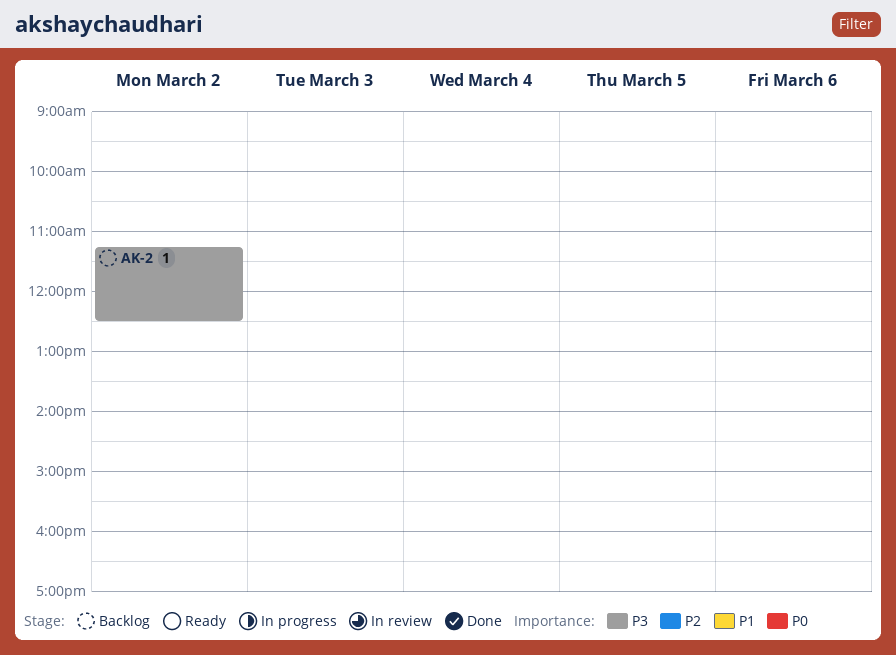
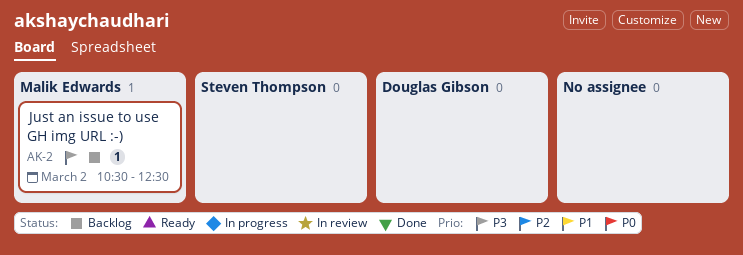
AK-2, begins: 11:15 -> 10:30

